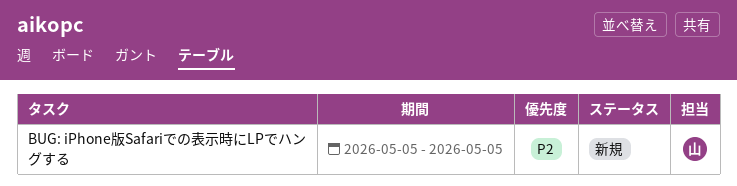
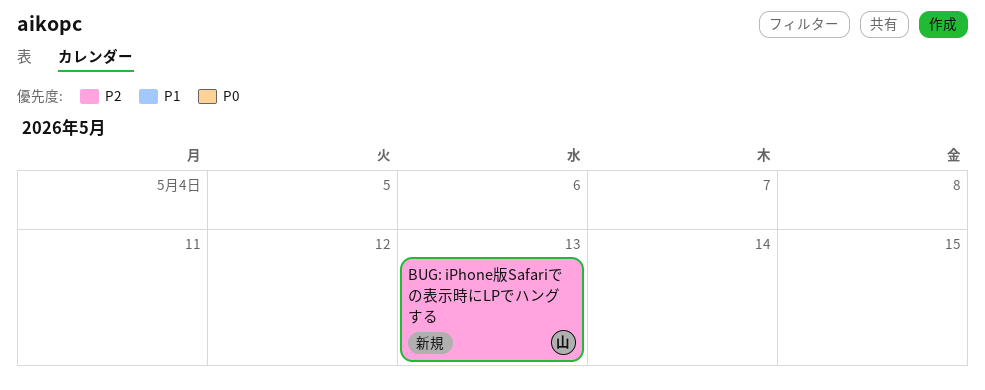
BUG: iPhone版Safariでの表示時にLPでハングする, due: May 5 -> May 13

